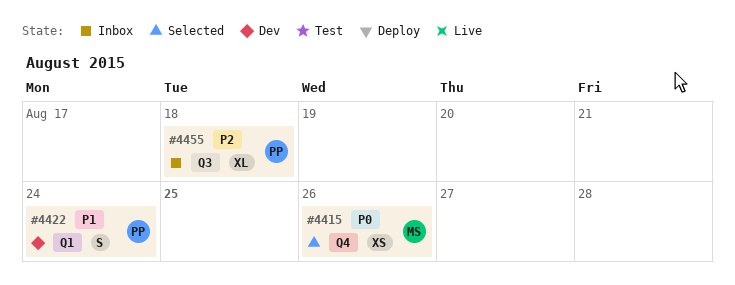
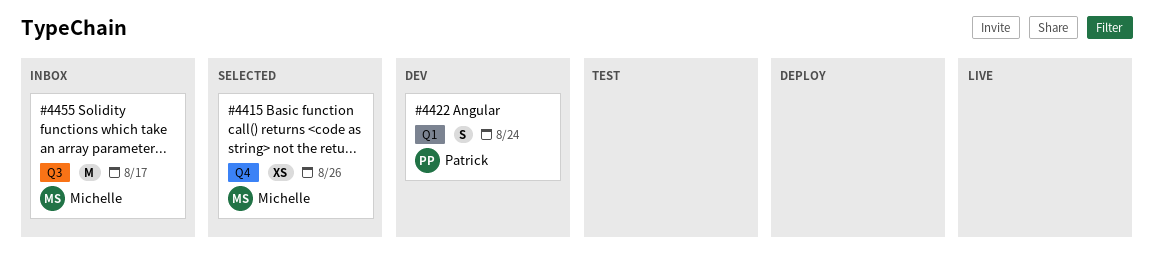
#4455, owner: Patrick -> Michelle
#4455, estimate: XL -> M
#4455, due: Aug 18 -> Aug 17

